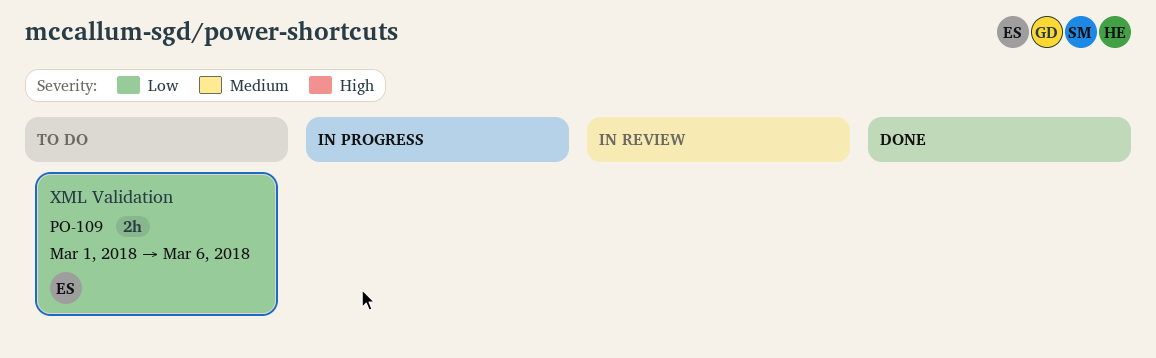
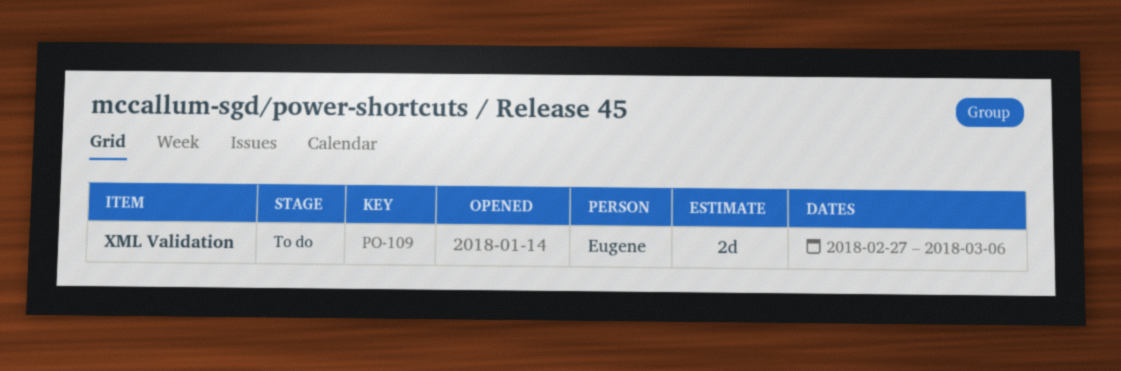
PO-109, estimate: 2h -> 2d
PO-109, start: Mar 1 -> Feb 27

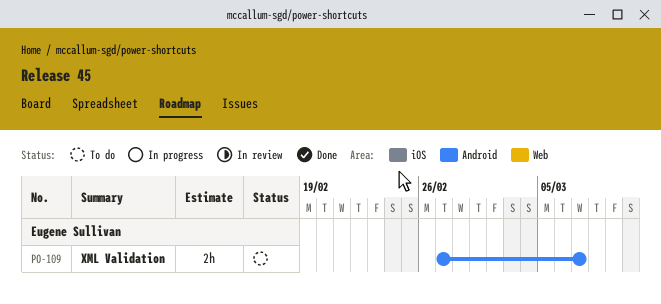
PO-109, estimate: 2d -> 2h
PO-109, due: Mar 6 -> Mar 7

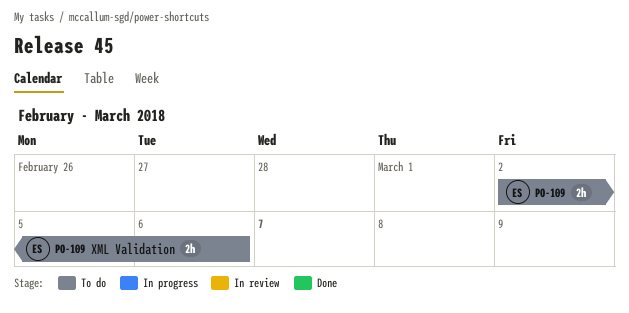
PO-109, start: Feb 27 -> Mar 2
PO-109, due: Mar 7 -> Mar 6

